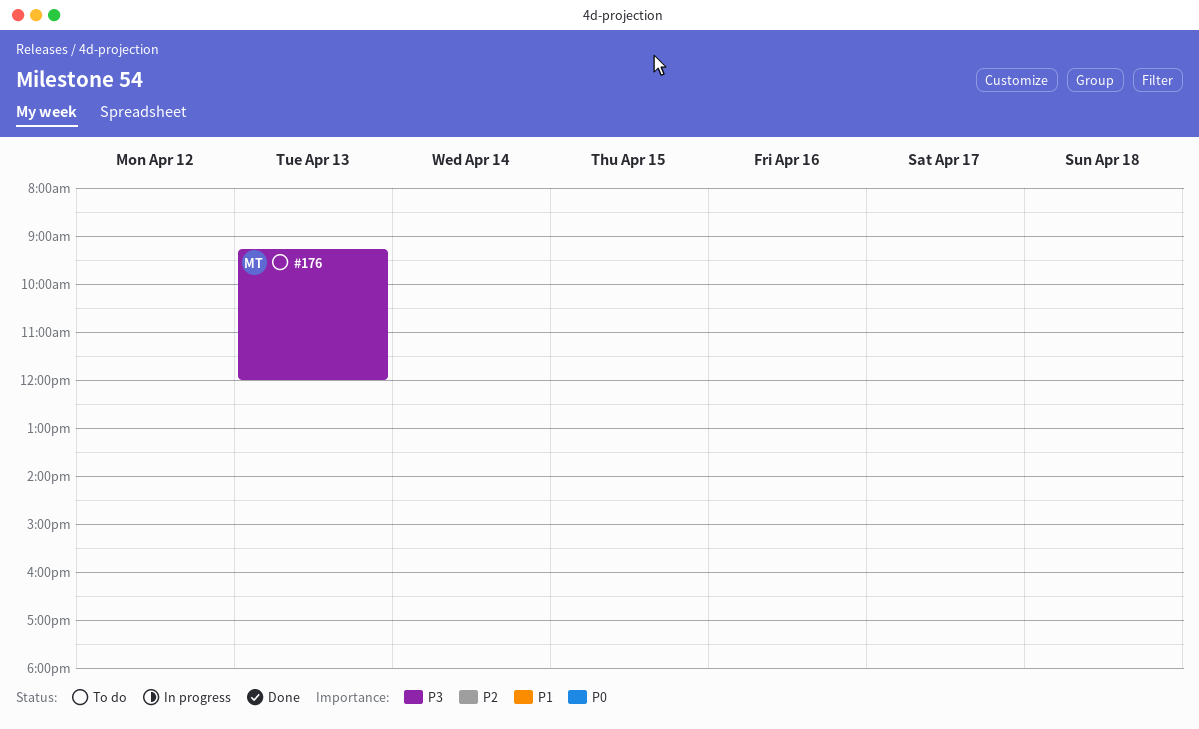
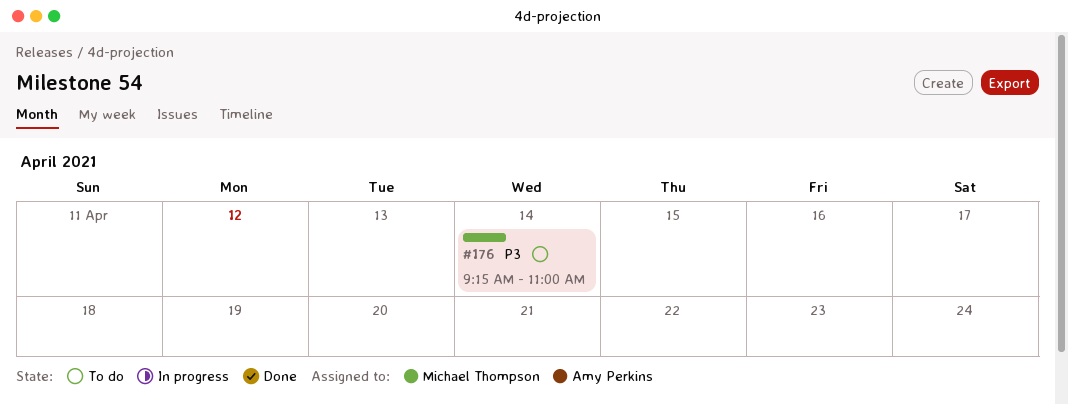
#176, day: Apr 13 -> Apr 14
#176, ends: 12:00 -> 11:00

